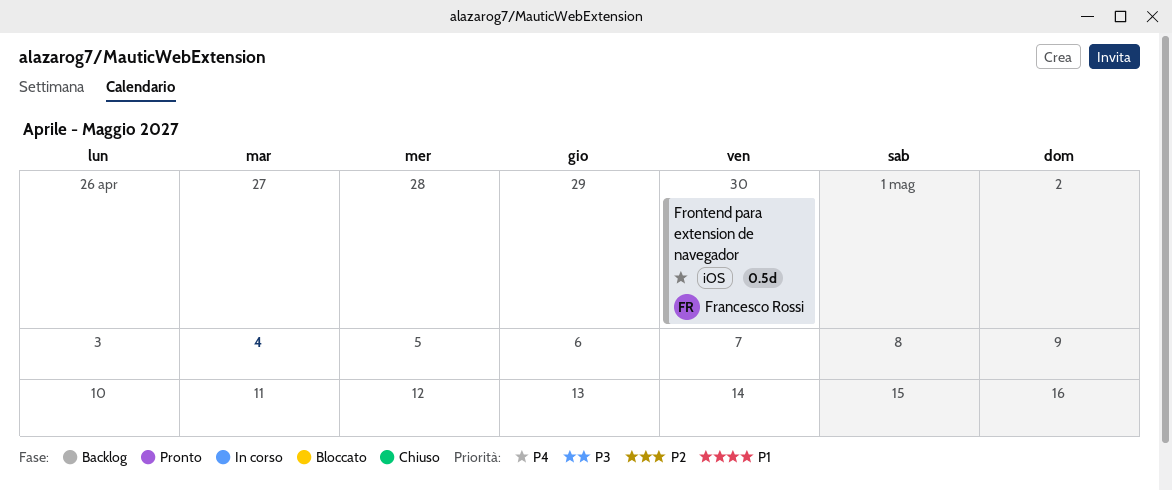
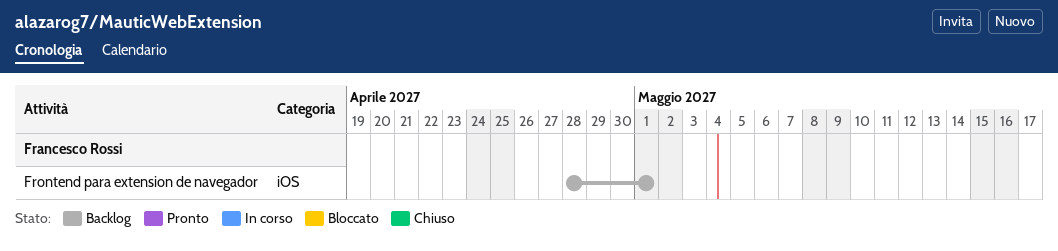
Frontend para extension de navegador, due: Apr 30 -> May 1

